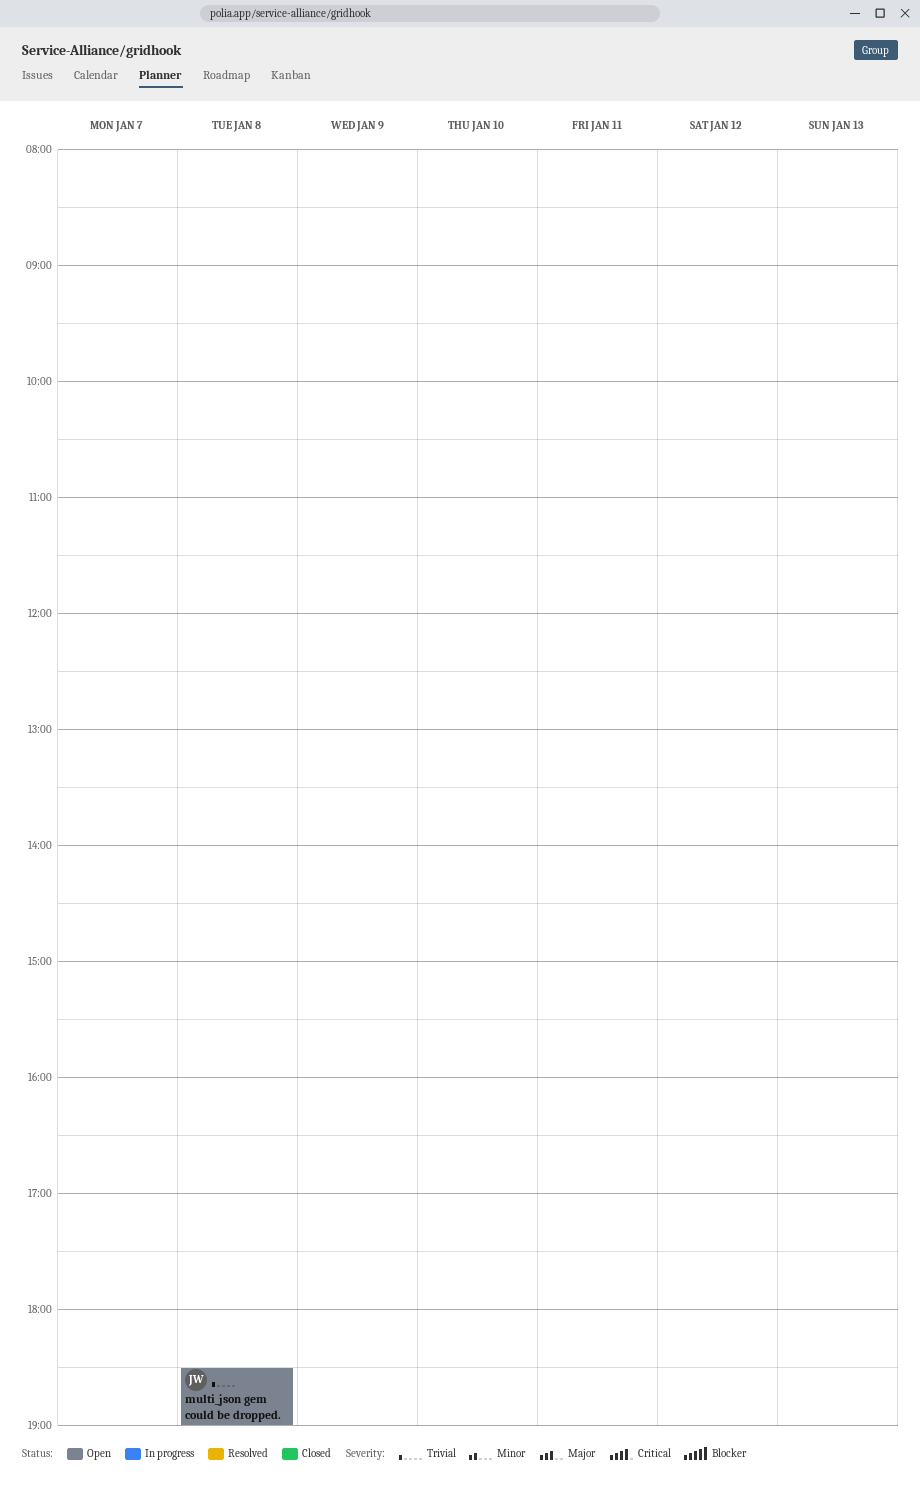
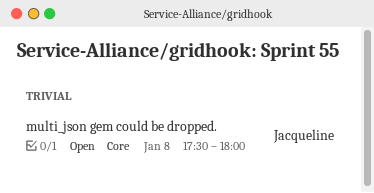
multi_json gem could be dropped., begins: 18:30 -> 17:30
multi_json gem could be dropped., ends: 19:00 -> 18:00

